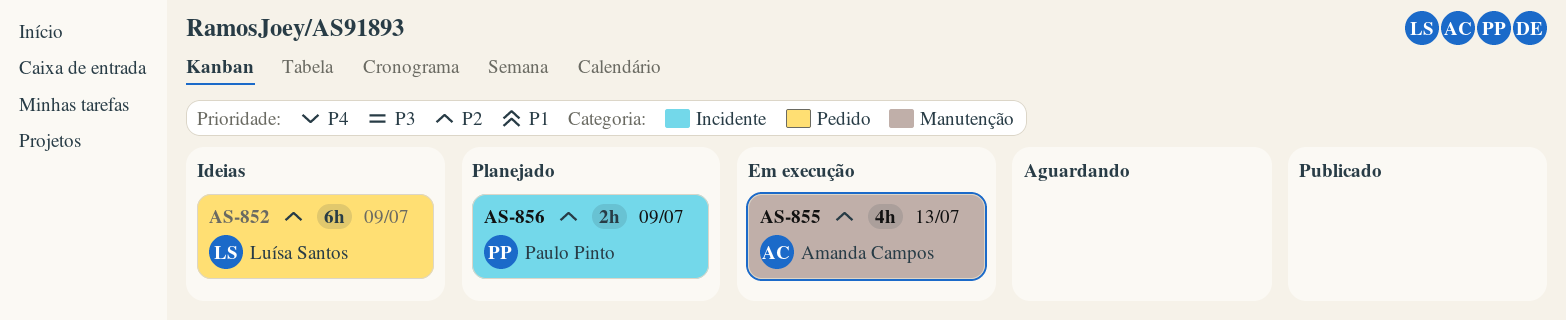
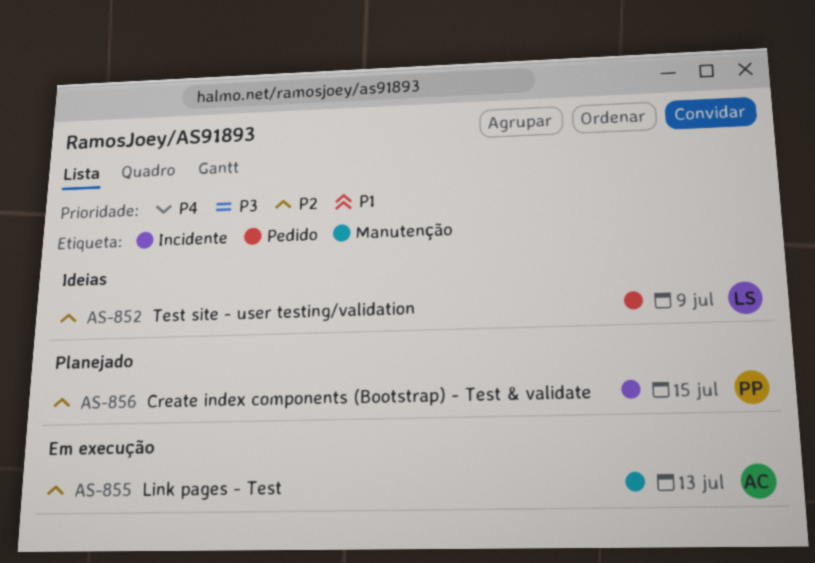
AS-856, due: Jul 9 -> Jul 15

